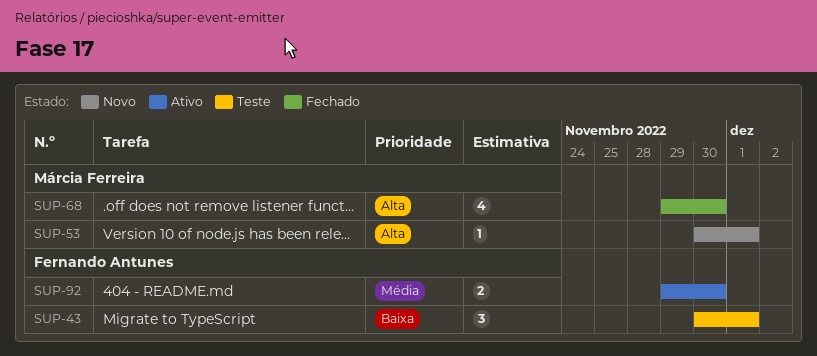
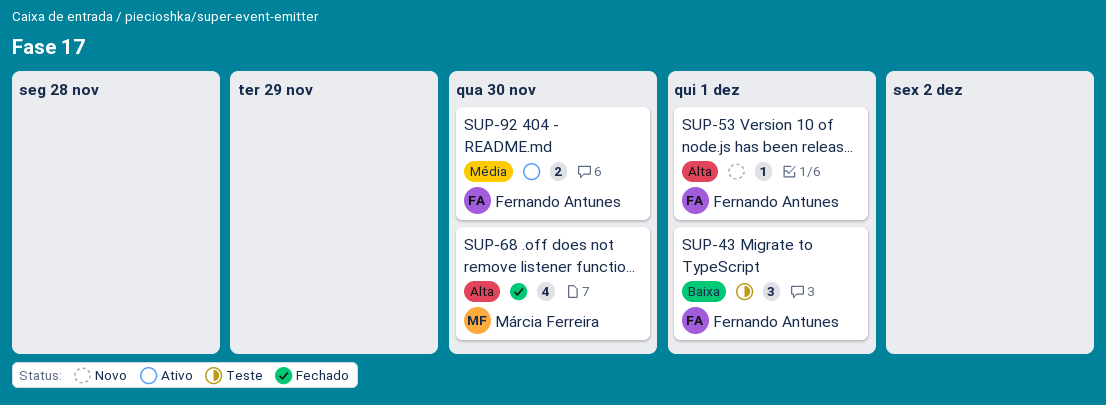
SUP-53, owner: Márcia Ferreira -> Fernando Antunes

